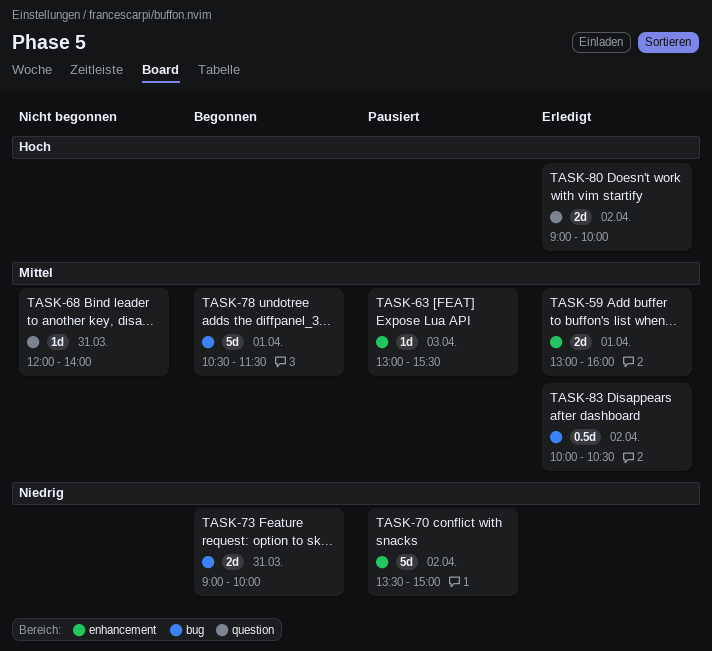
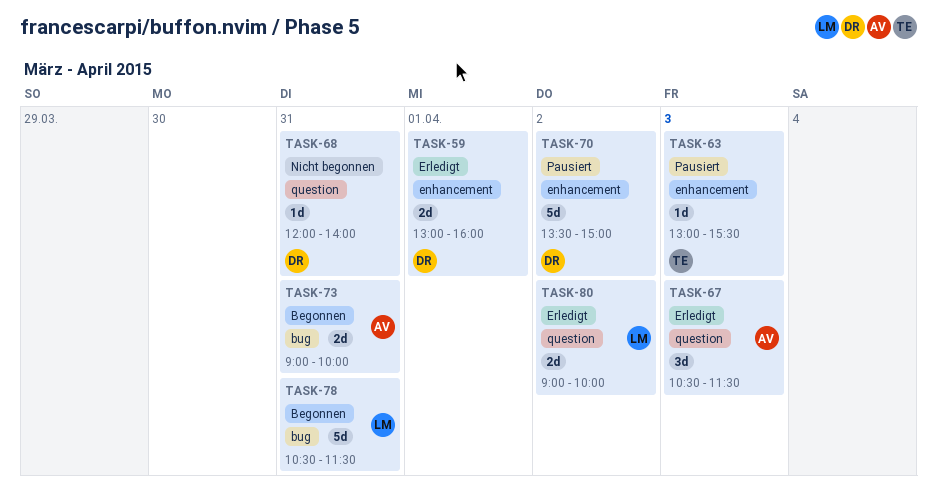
TASK-67: none -> present
TASK-78, day: Apr 1 -> Mar 31
TASK-83: present -> none

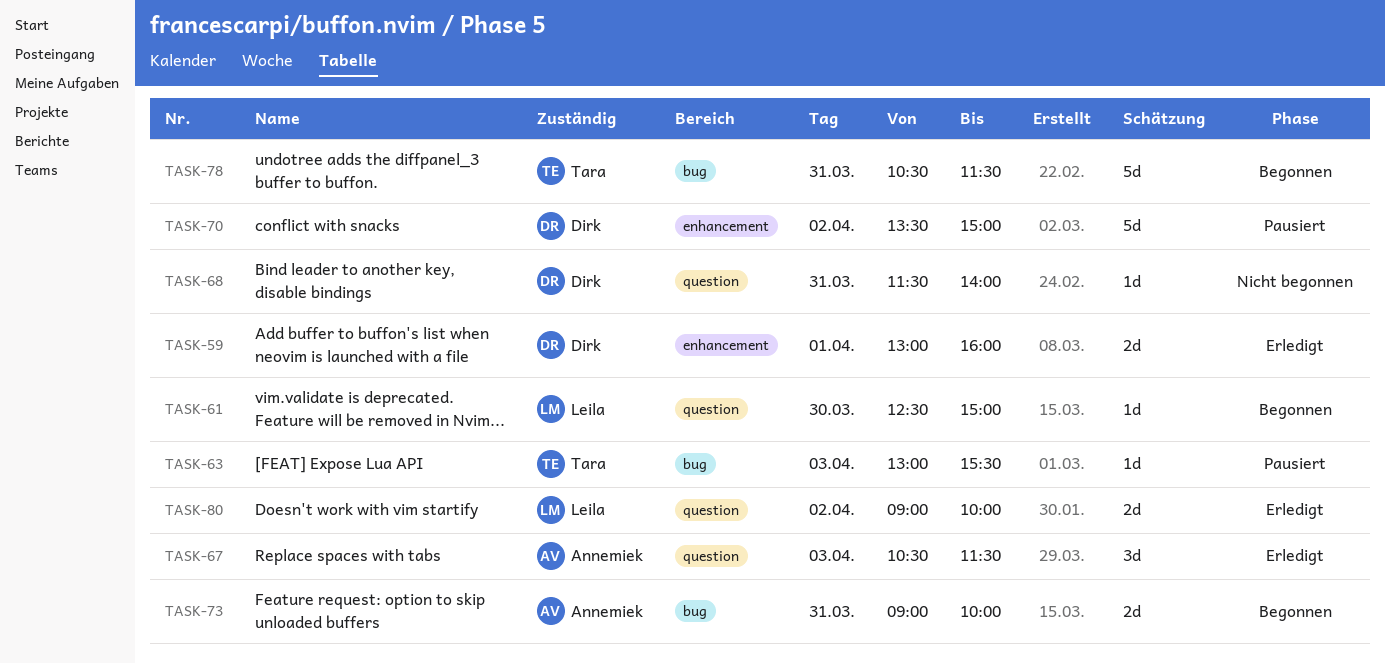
TASK-61: none -> present
TASK-63, label: enhancement -> bug
TASK-68, begins: 12:00 -> 11:30
TASK-78, owner: Leila -> Tara

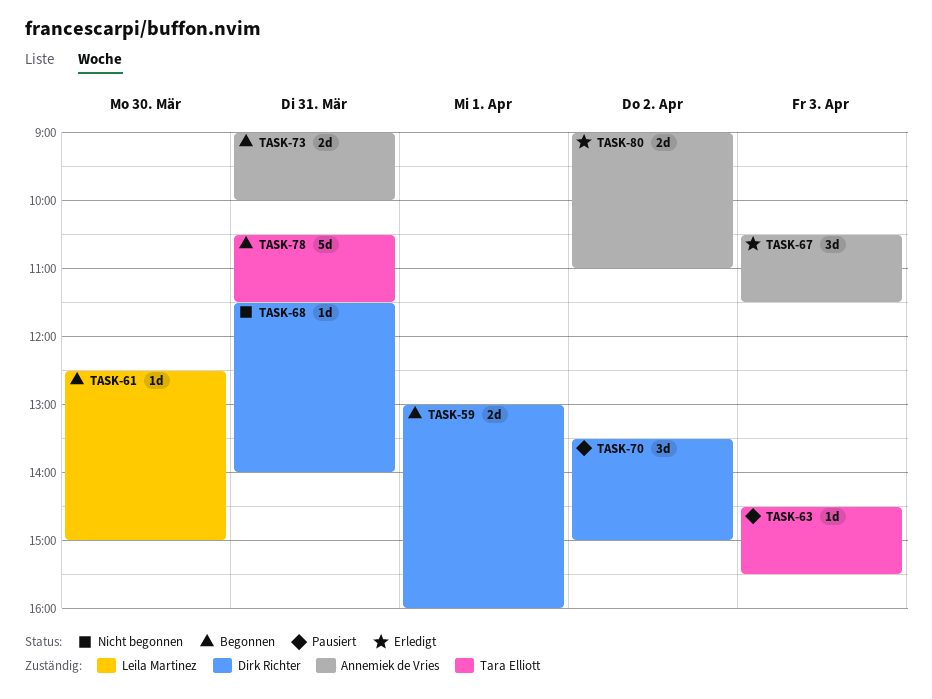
TASK-59, status: Erledigt -> Begonnen
TASK-63, begins: 13:00 -> 14:30
TASK-70, estimate: 5d -> 3d
TASK-80, owner: Leila Martinez -> Annemiek de Vries
TASK-80, ends: 10:00 -> 11:00

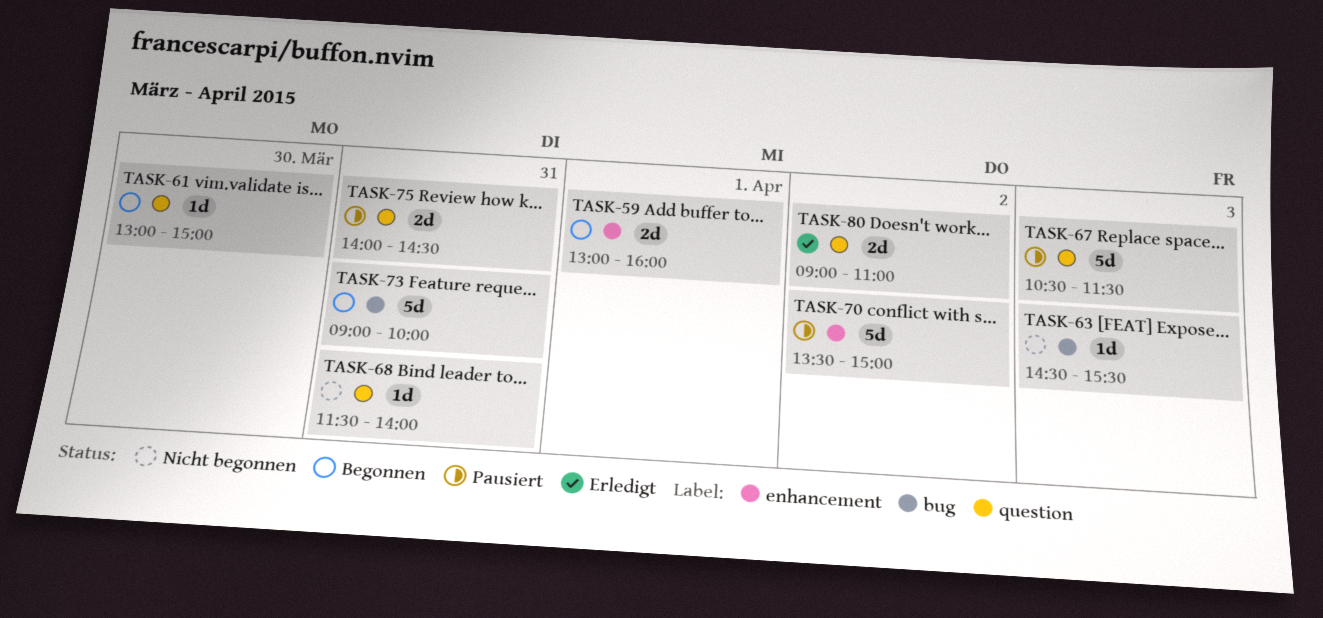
TASK-61, begins: 12:30 -> 13:00
TASK-63, status: Pausiert -> Nicht begonnen
TASK-67, status: Erledigt -> Pausiert
TASK-67, estimate: 3d -> 5d
TASK-70, estimate: 3d -> 5d
TASK-73, estimate: 2d -> 5d
TASK-75: none -> present
TASK-78: present -> none

